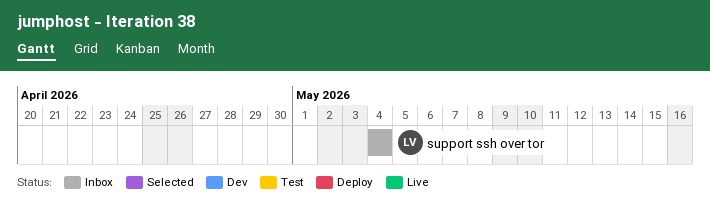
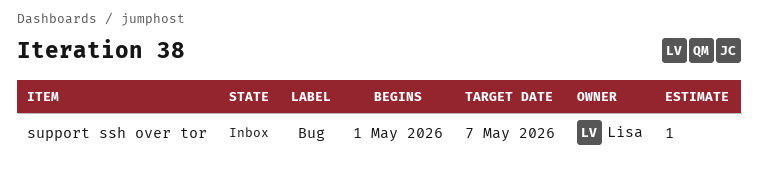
support ssh over tor, start: May 4 -> May 1
support ssh over tor, due: May 4 -> May 7

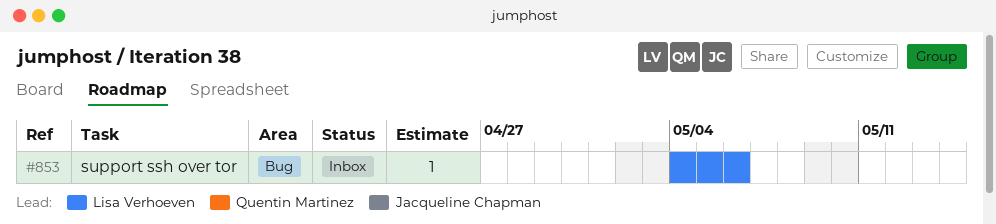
support ssh over tor, start: May 1 -> May 4
support ssh over tor, due: May 7 -> May 6

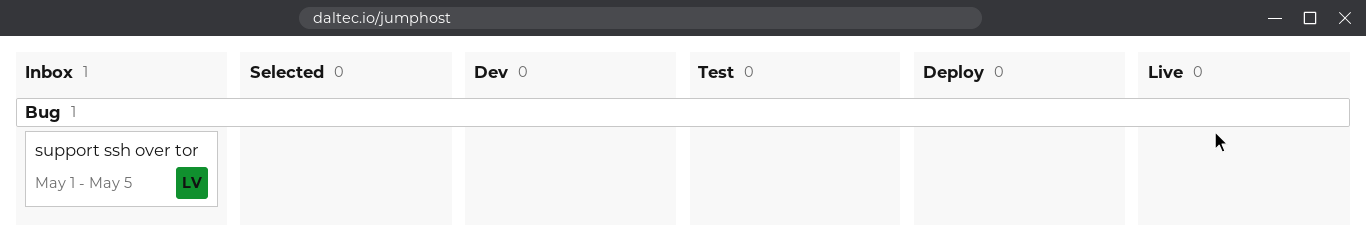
support ssh over tor, start: May 4 -> May 1
support ssh over tor, due: May 6 -> May 5

